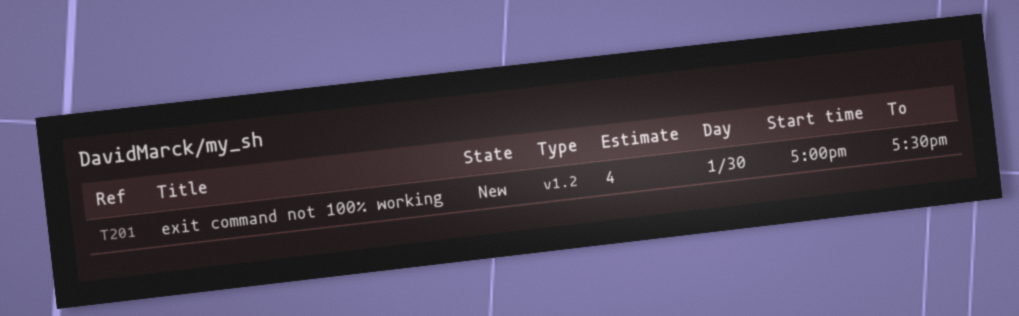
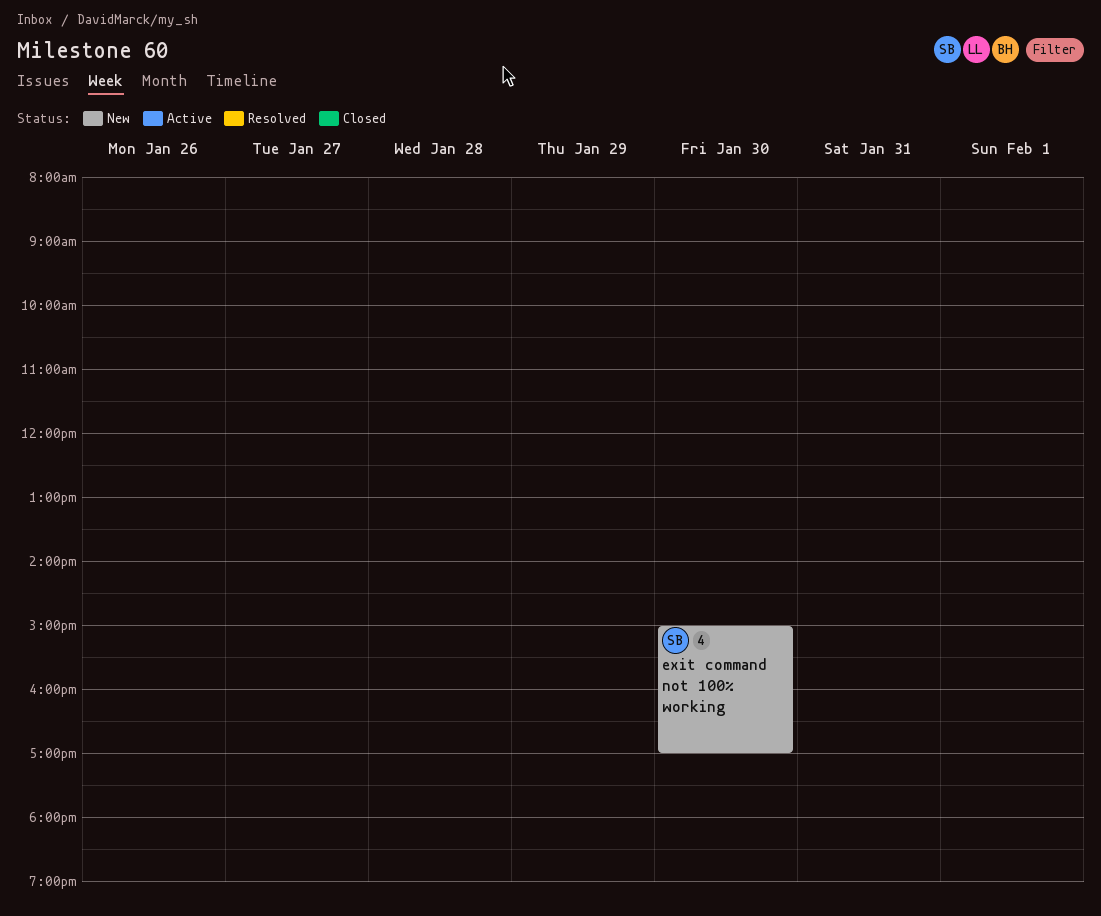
exit command not 100% working, begins: 17:00 -> 15:00
exit command not 100% working, ends: 17:30 -> 17:00

